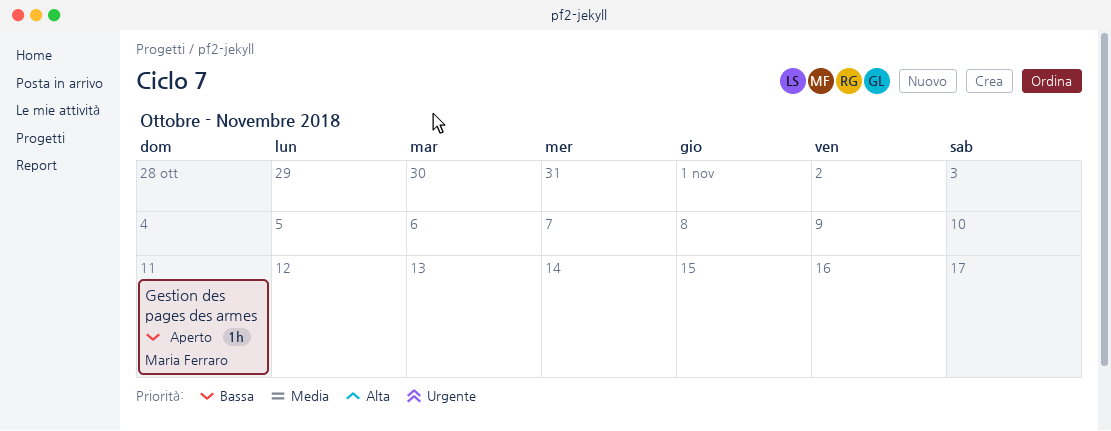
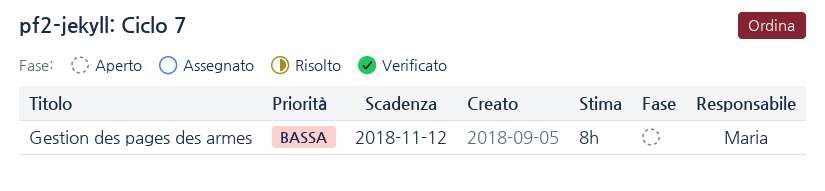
Gestion des pages des armes, estimate: 1h -> 8h
Gestion des pages des armes, due: Nov 11 -> Nov 12

